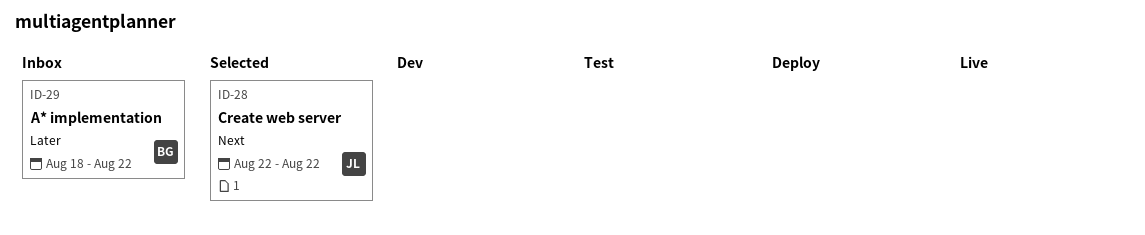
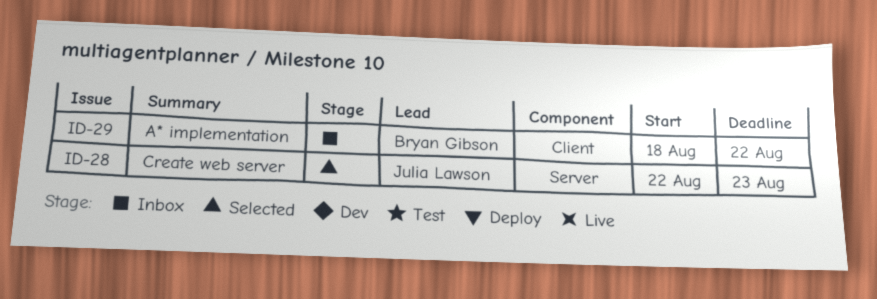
ID-28, due: Aug 22 -> Aug 23

